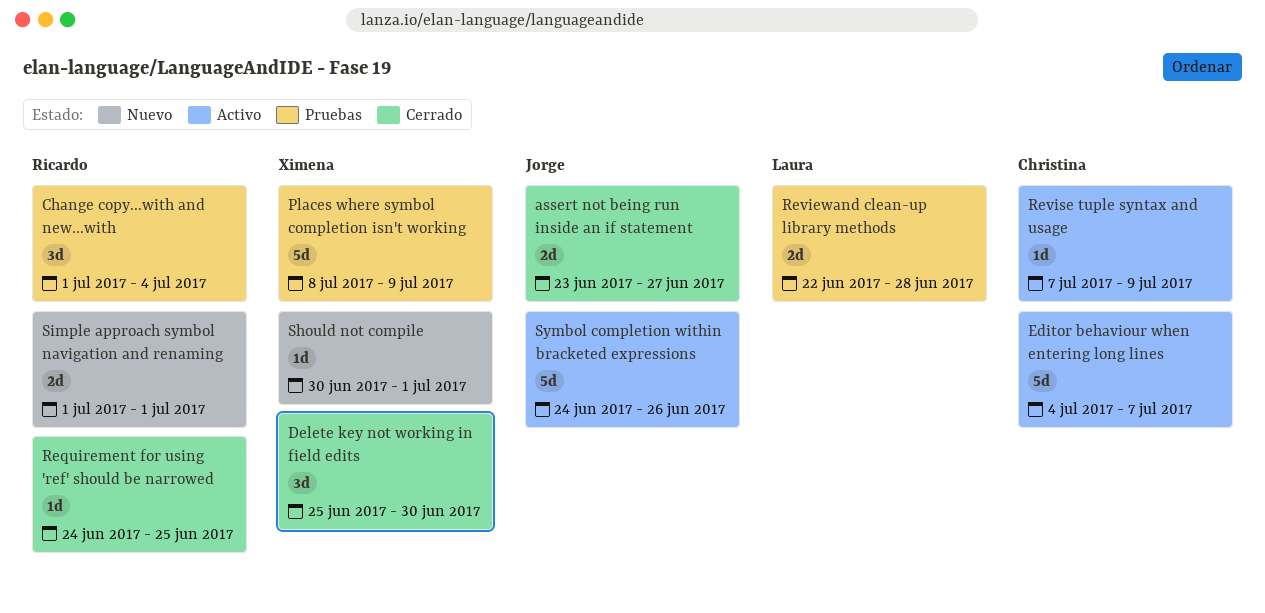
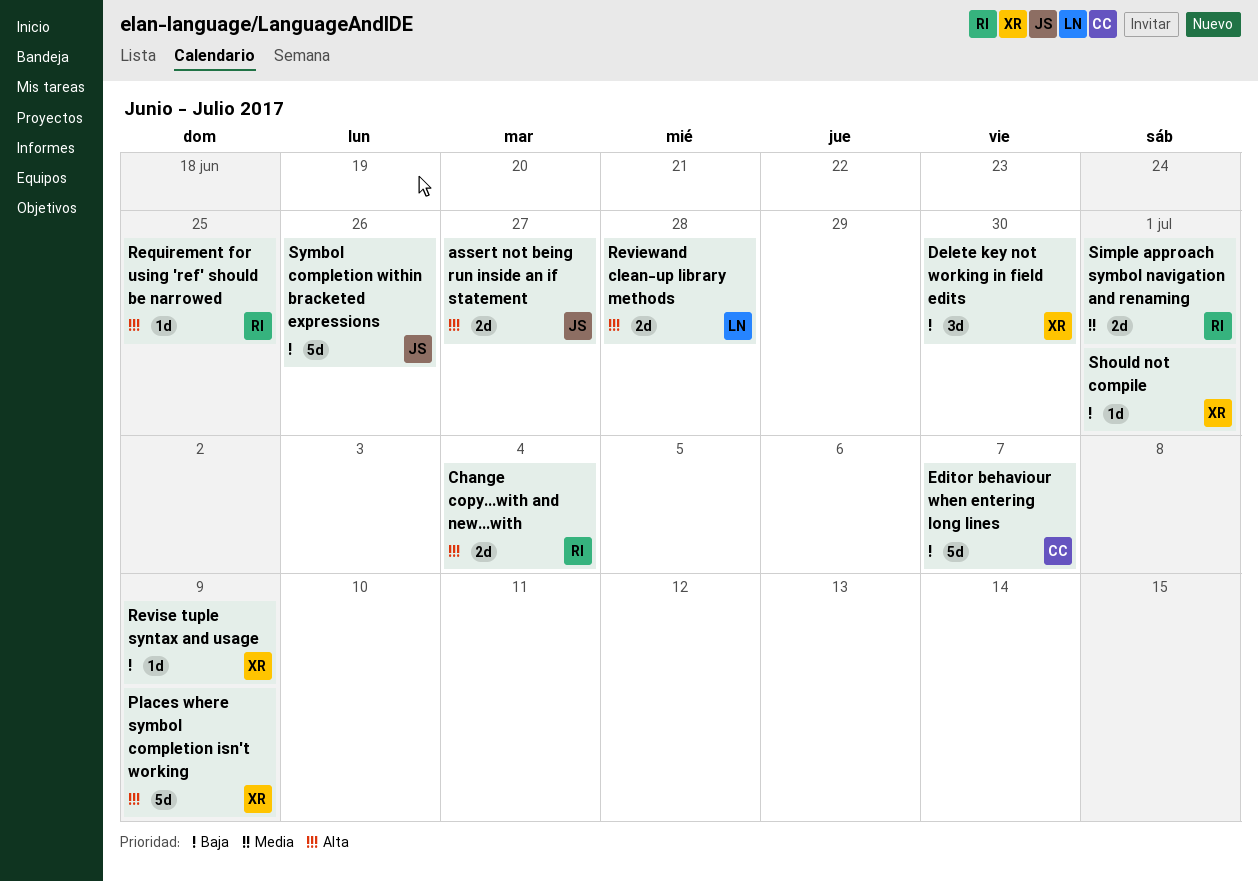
Change copy...with and new...with, estimate: 3d -> 2d
Revise tuple syntax and usage, owner: Christina -> Ximena

